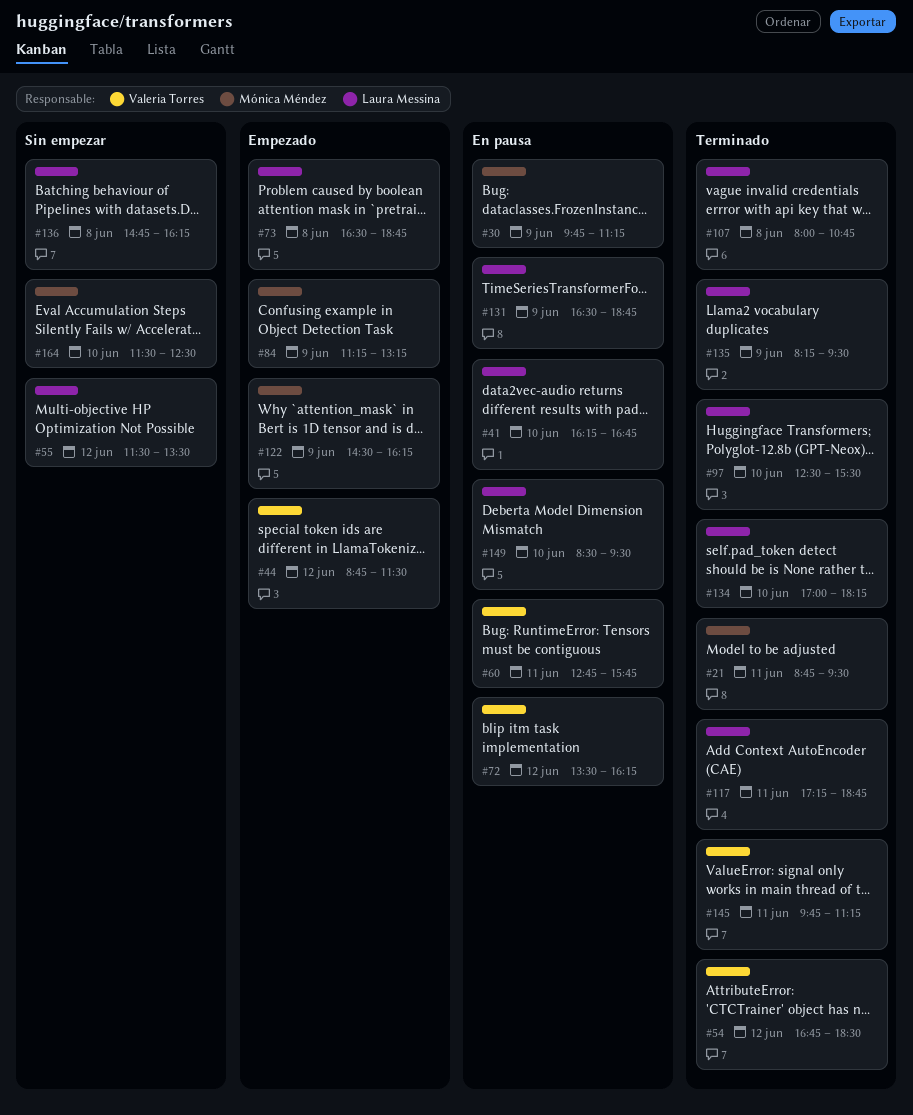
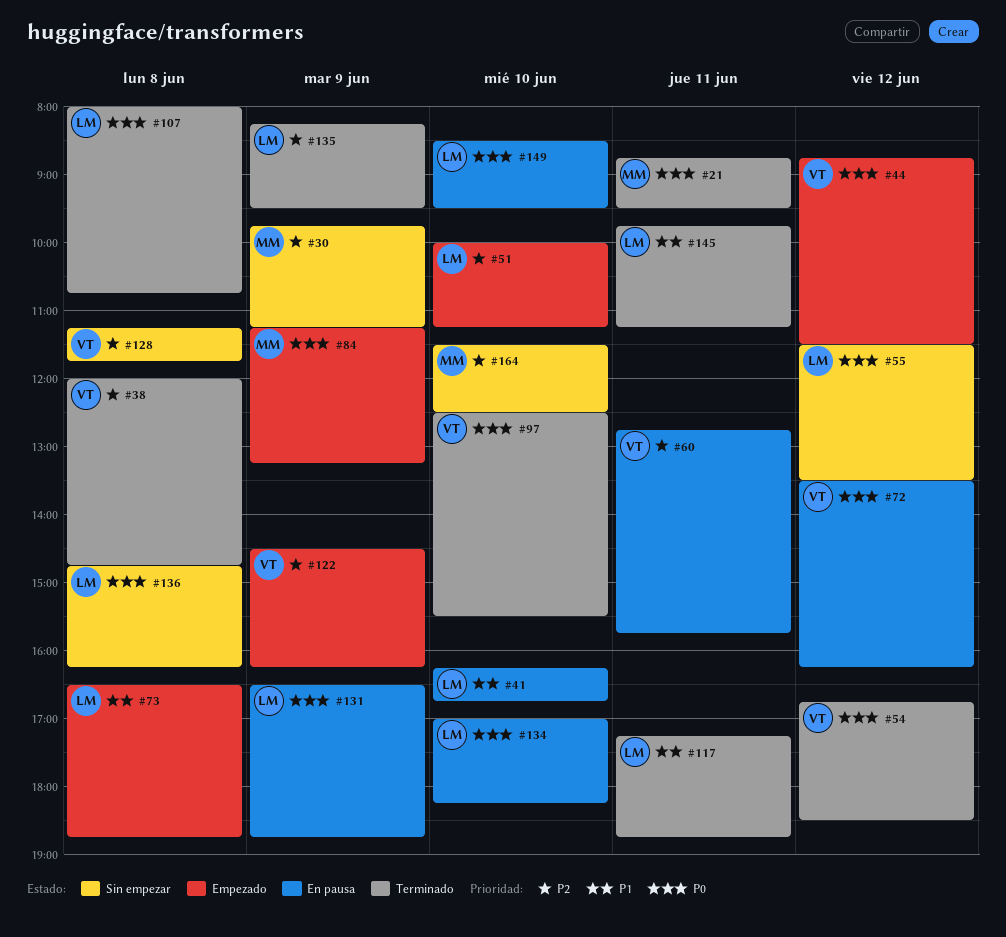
#30, status: En pausa -> Sin empezar
#38: none -> present
#51: none -> present
#97, owner: Laura Messina -> Valeria Torres
#122, owner: Mónica Méndez -> Valeria Torres
#128: none -> present
#134, status: Terminado -> En pausa
#145, owner: Valeria Torres -> Laura Messina

